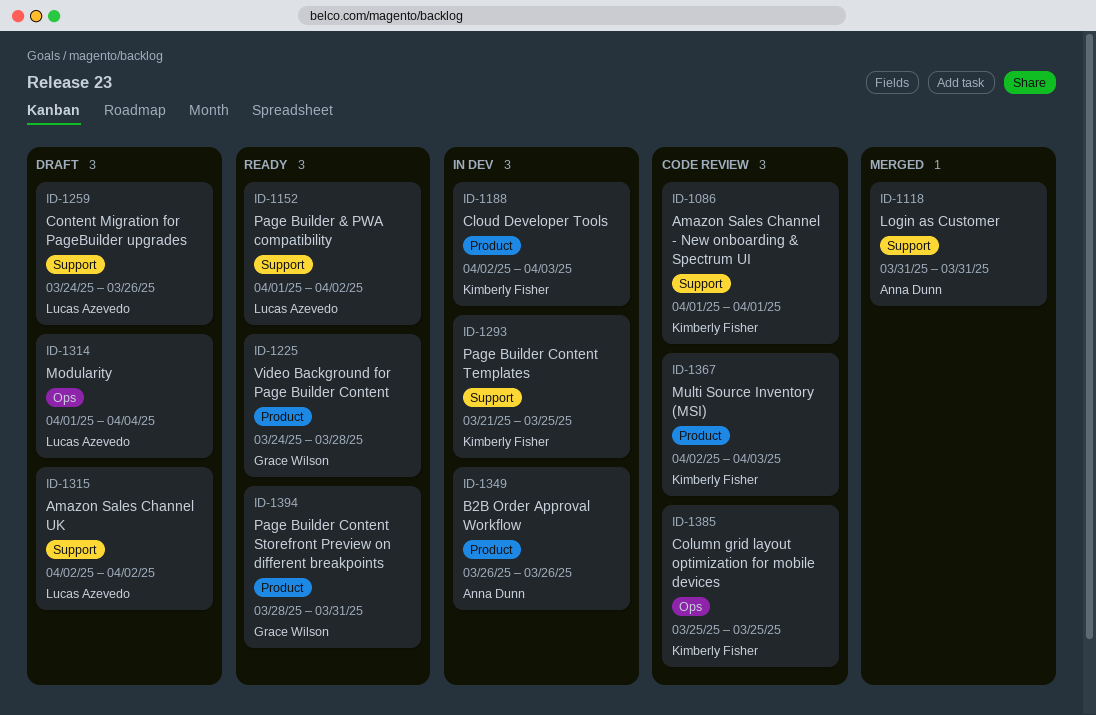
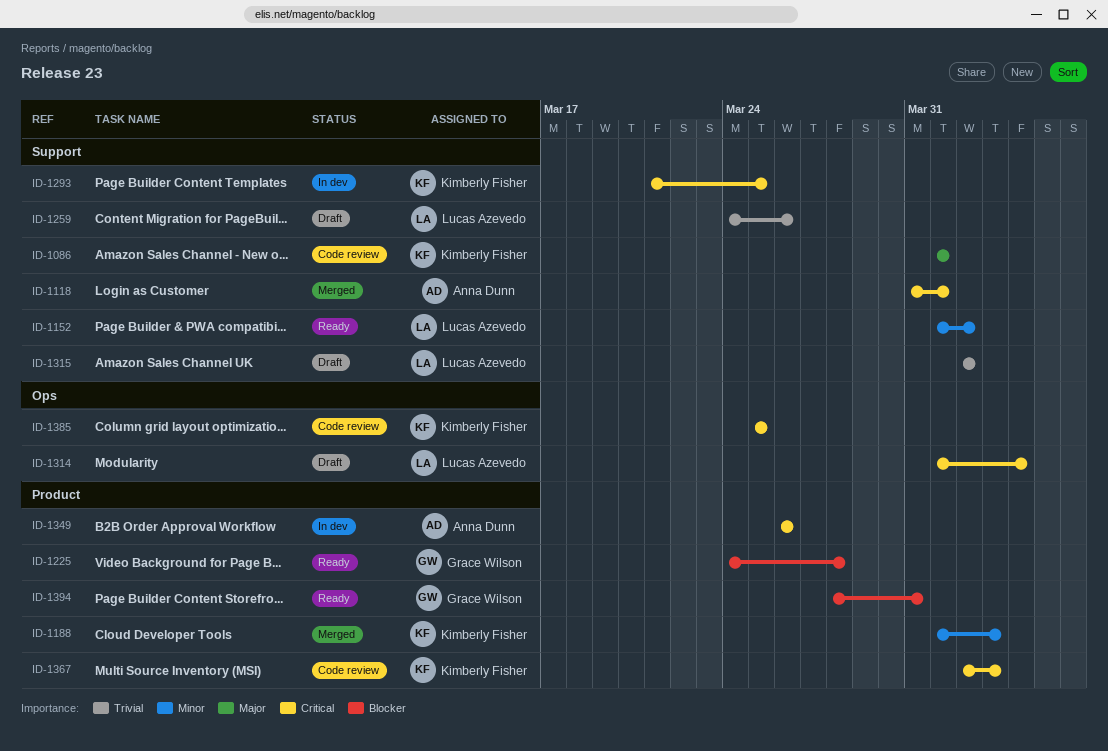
ID-1118, due: Mar 31 -> Apr 1
ID-1188, status: In dev -> Merged
ID-1188, start: Apr 2 -> Apr 1

